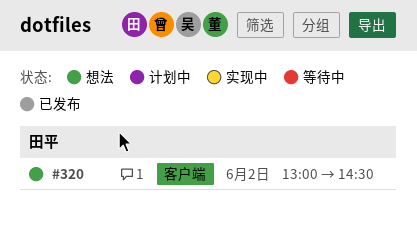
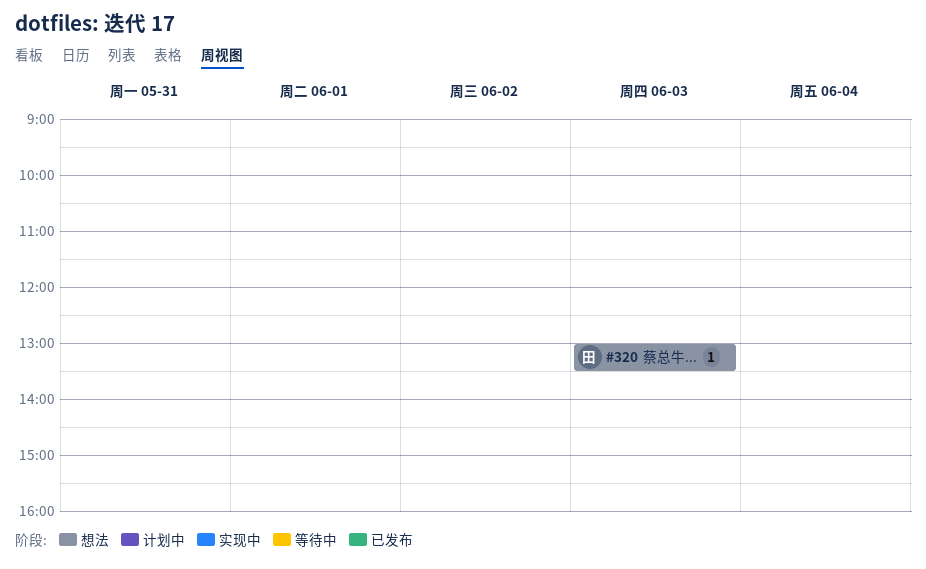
#320, day: Jun 2 -> Jun 3
#320, ends: 14:30 -> 13:30

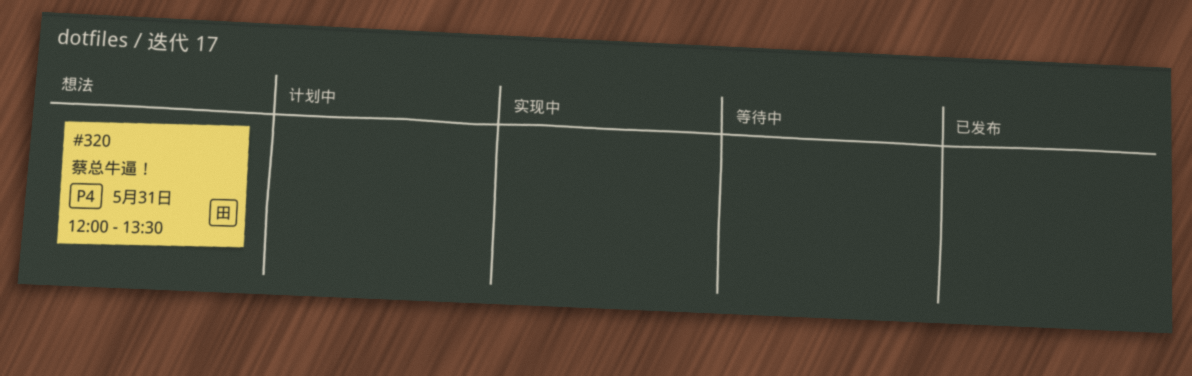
#320, day: Jun 3 -> May 31
#320, begins: 13:00 -> 12:00

